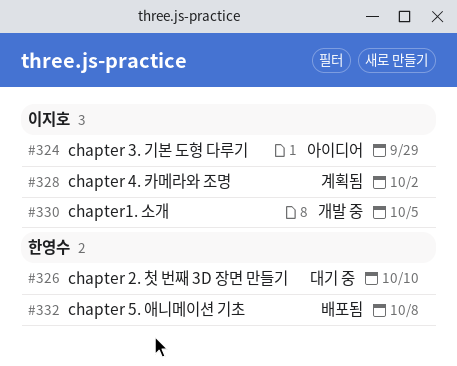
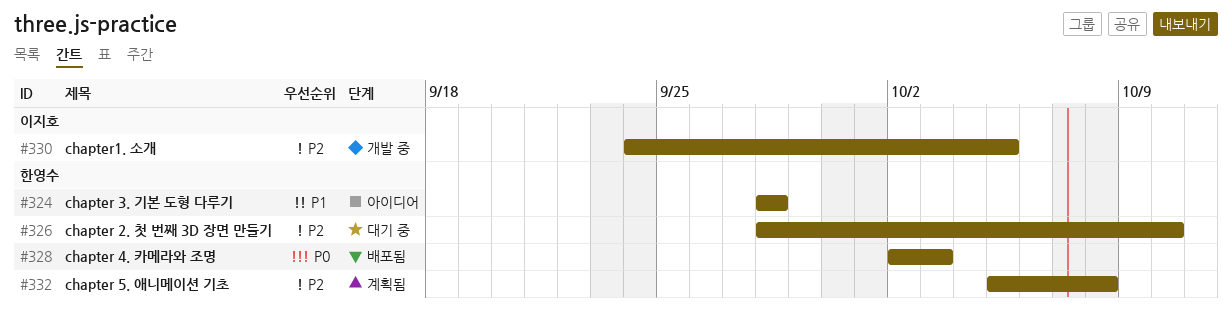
#324, owner: 이지호 -> 한영수
#324, due: Sep 29 -> Sep 28
#328, status: 계획됨 -> 배포됨
#328, owner: 이지호 -> 한영수
#328, due: Oct 2 -> Oct 3
#332, status: 배포됨 -> 계획됨

